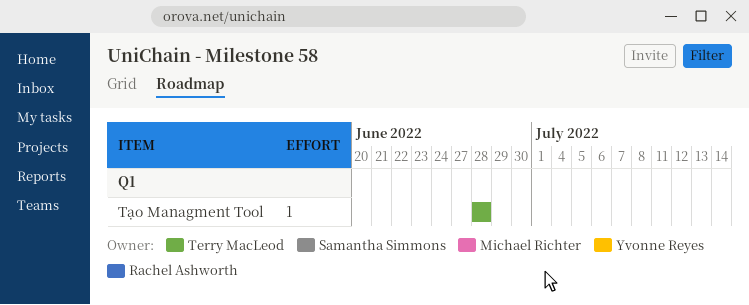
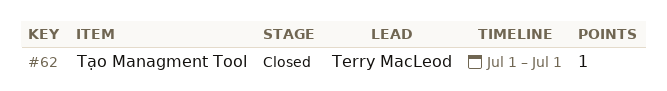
Tạo Managment Tool, start: Jun 28 -> Jul 1
Tạo Managment Tool, due: Jun 28 -> Jul 1

